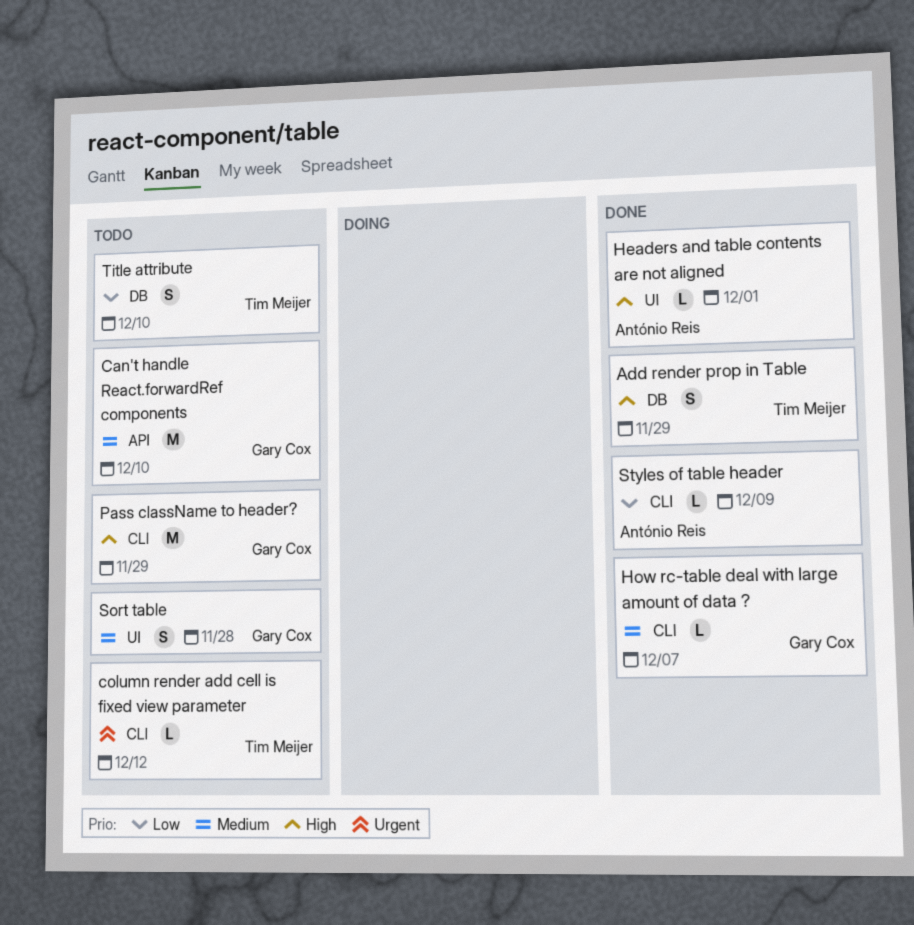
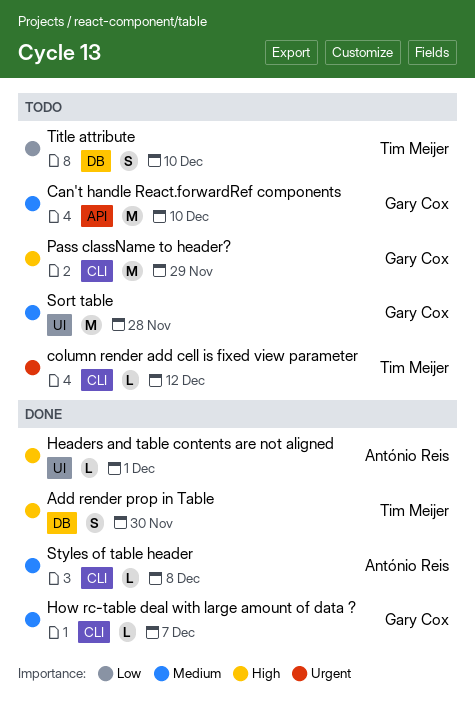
Add render prop in Table, due: Nov 29 -> Nov 30
Sort table, estimate: S -> M
Styles of table header, priority: Low -> Medium
Styles of table header, due: Dec 9 -> Dec 8

